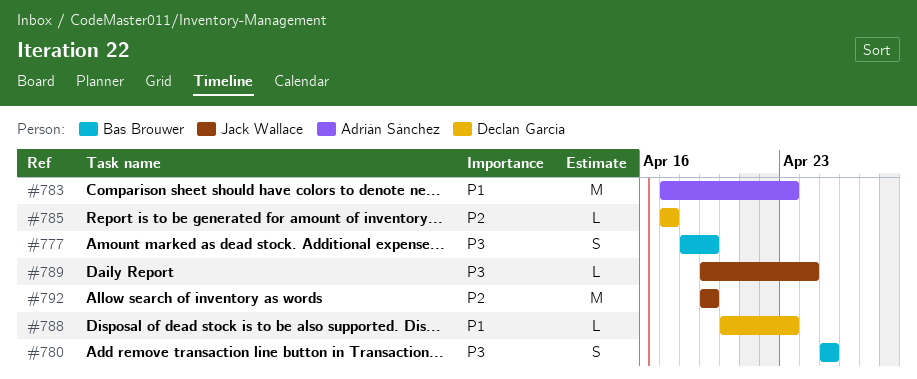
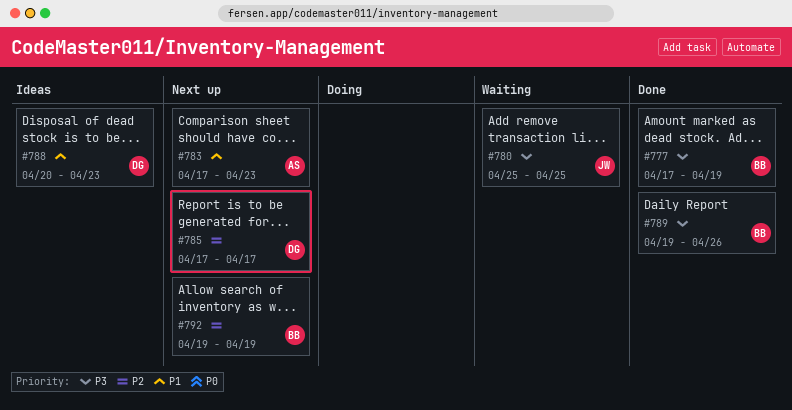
#777, start: Apr 18 -> Apr 17
#780, owner: Bas Brouwer -> Jack Wallace
#789, owner: Jack Wallace -> Bas Brouwer
#789, due: Apr 24 -> Apr 26
#792, owner: Jack Wallace -> Bas Brouwer

